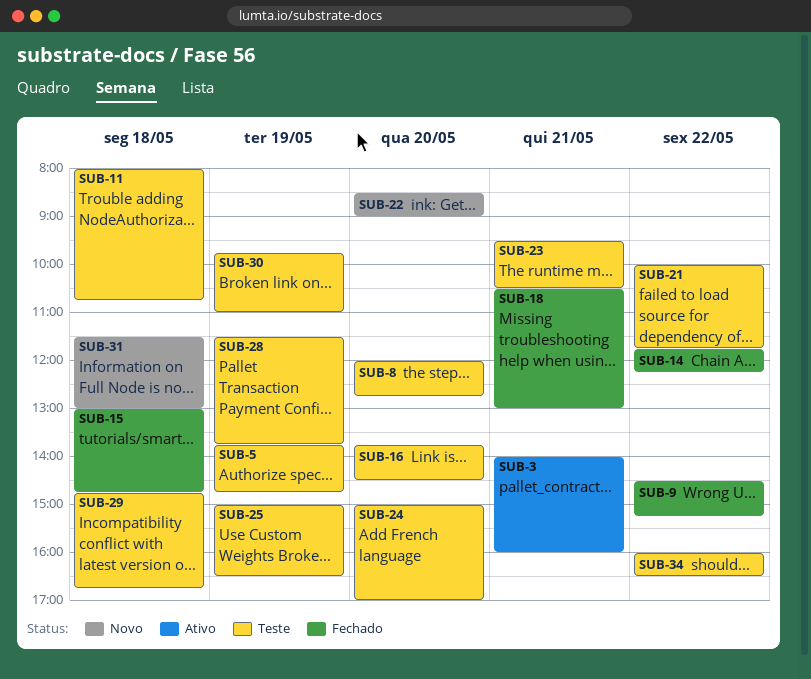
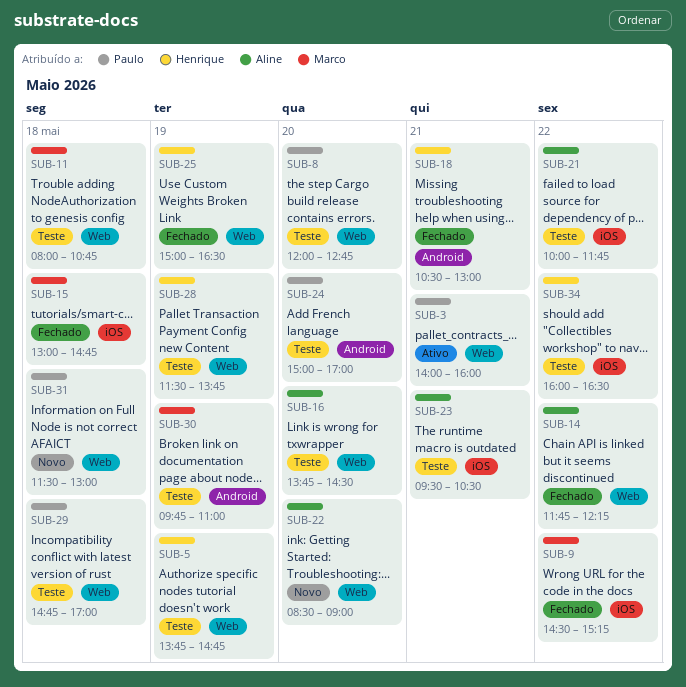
SUB-25, status: Teste -> Fechado
SUB-29, ends: 16:45 -> 17:00

